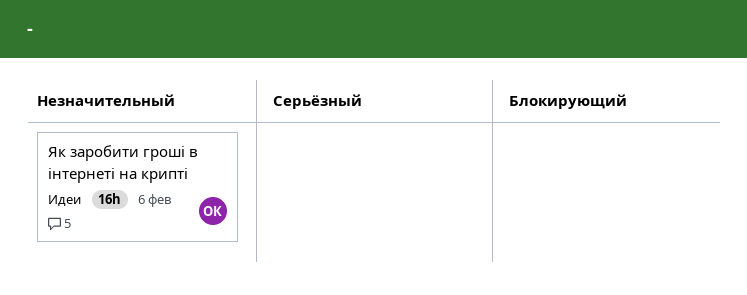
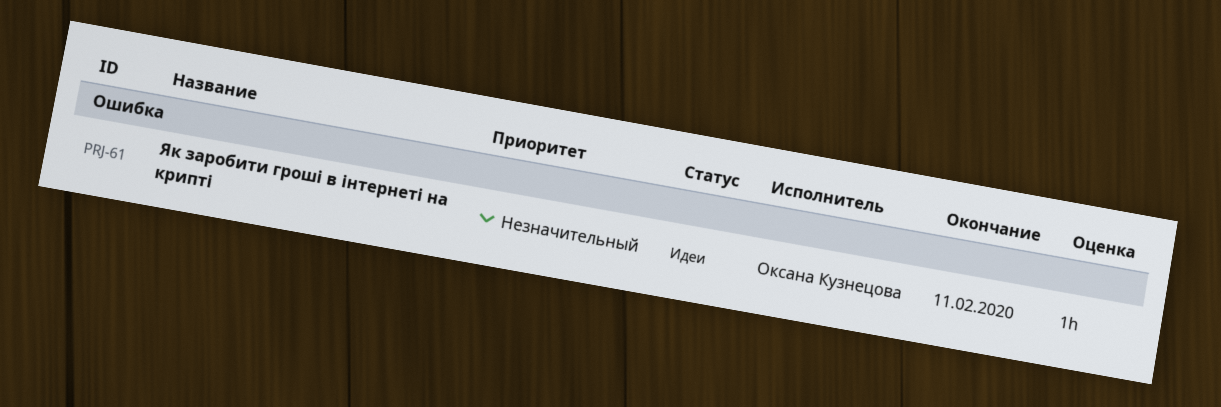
Як заробити гроші в інтернеті на крипті, estimate: 16h -> 1h
Як заробити гроші в інтернеті на крипті, due: Feb 6 -> Feb 11

